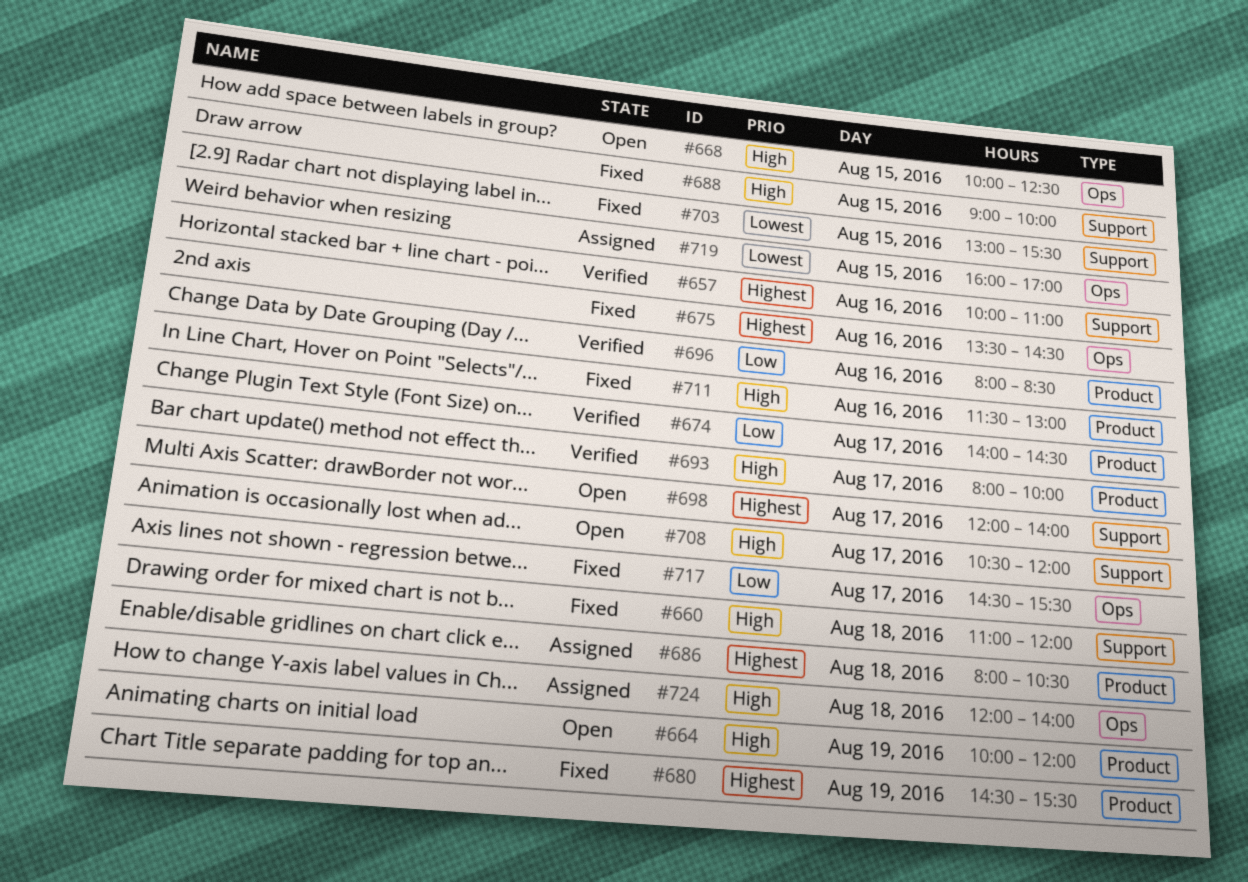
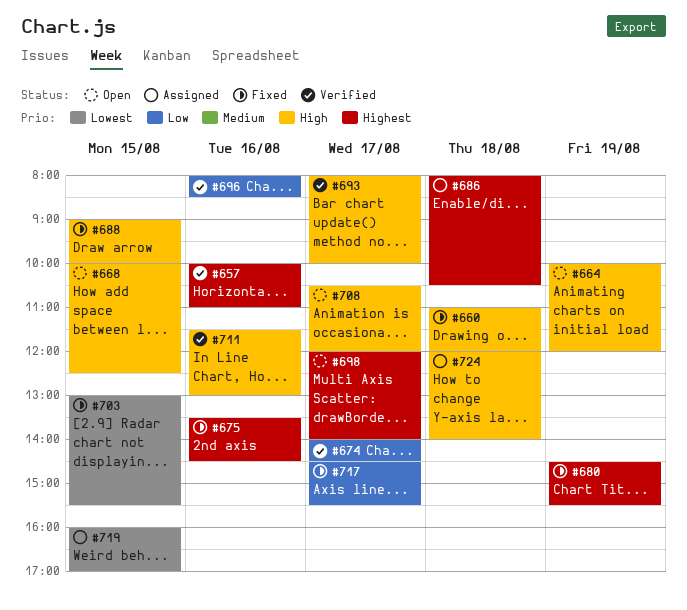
#711, status: Fixed -> Verified

